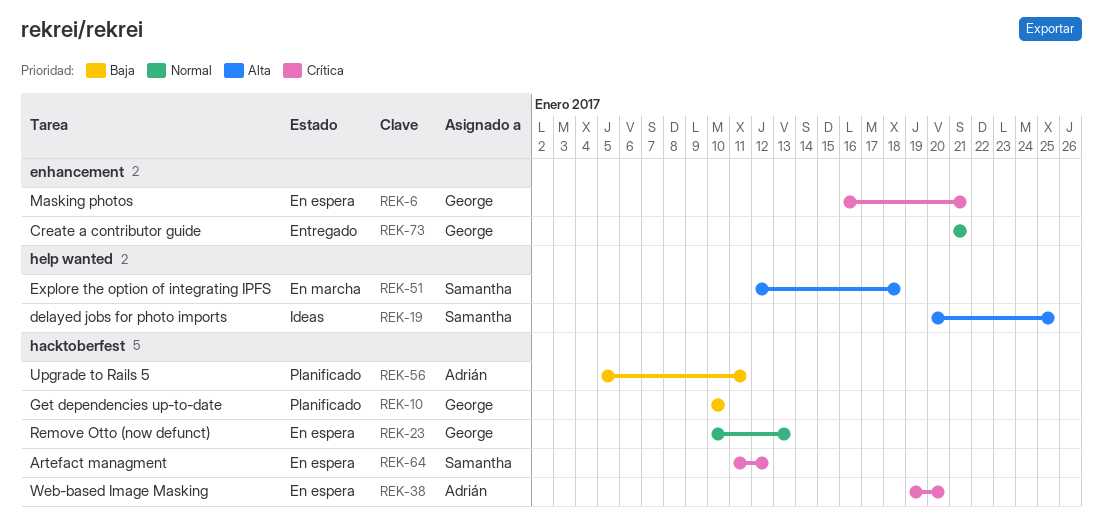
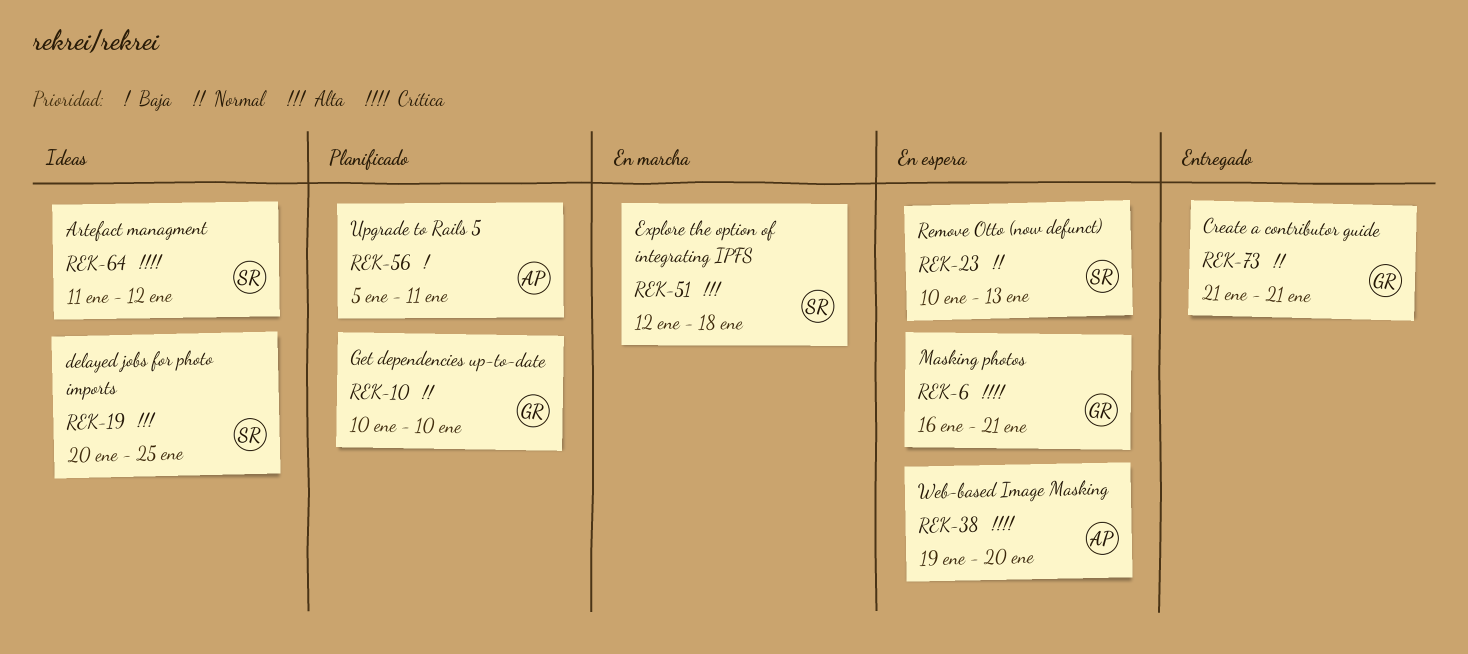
REK-10, priority: Baja -> Normal
REK-23, owner: George -> Samantha
REK-64, status: En espera -> Ideas

